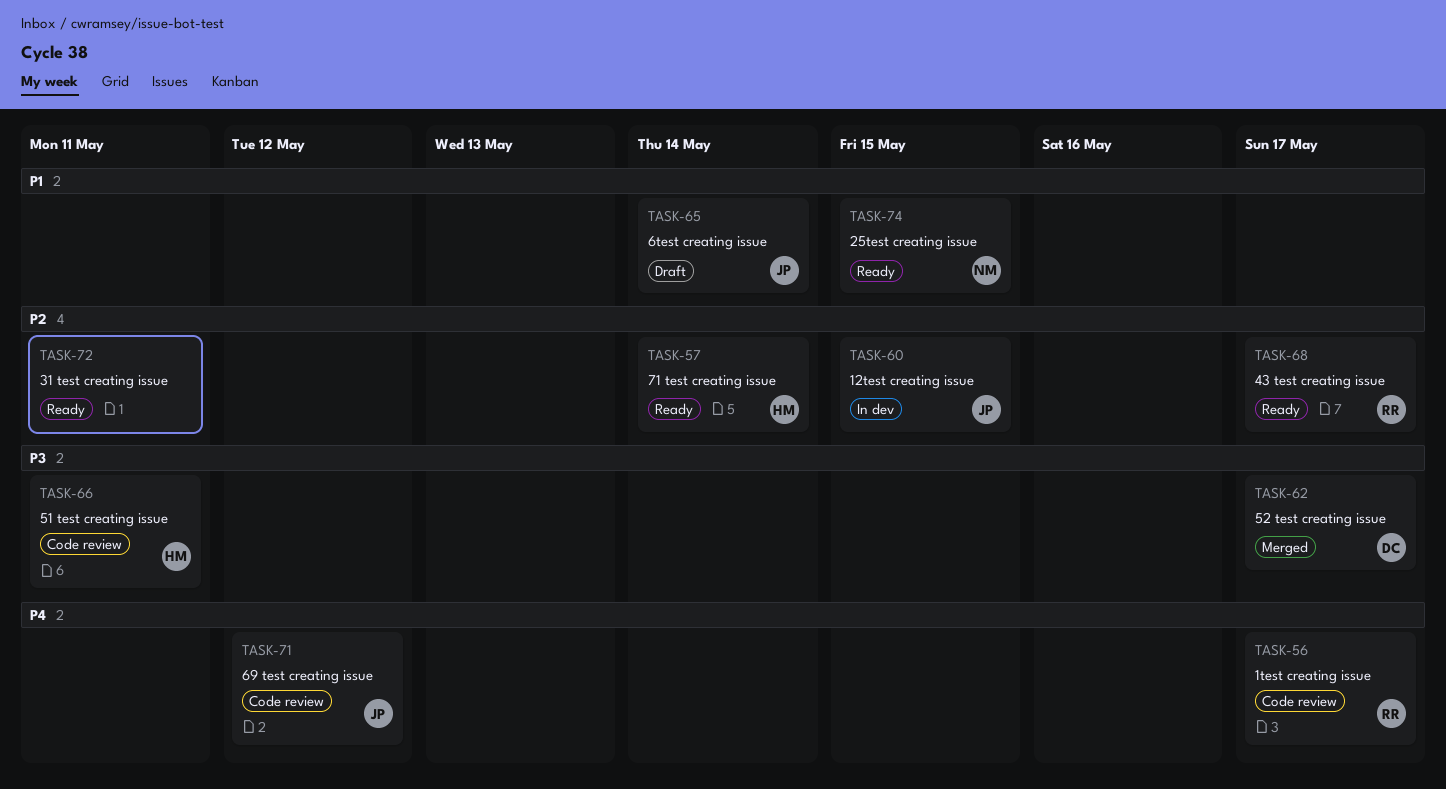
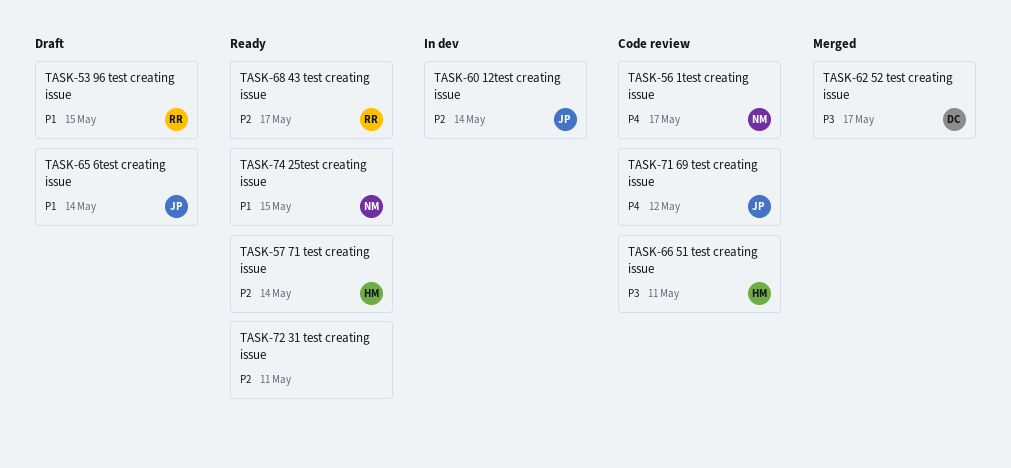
TASK-53: none -> present
TASK-56, owner: RR -> NM
TASK-60, due: May 15 -> May 14

